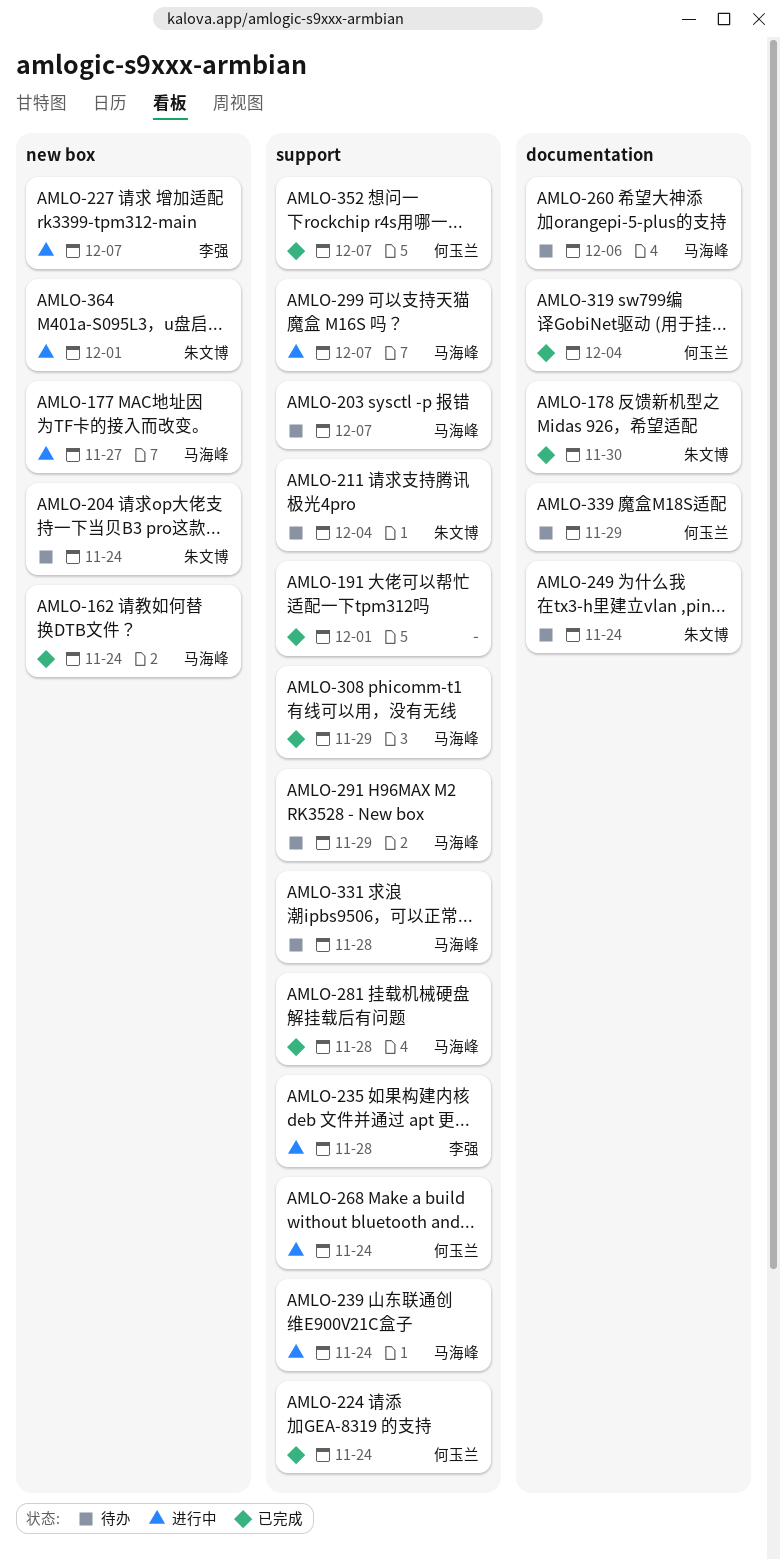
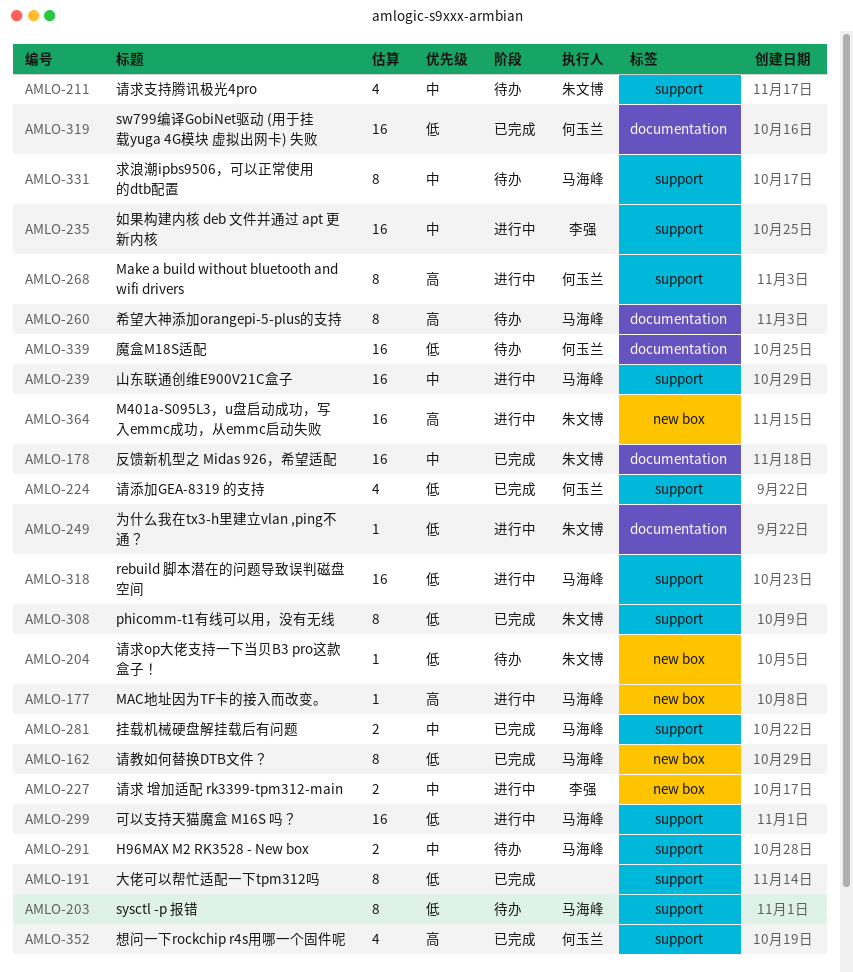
AMLO-249, status: 待办 -> 进行中
AMLO-308, owner: 马海峰 -> 朱文博
AMLO-318: none -> present

